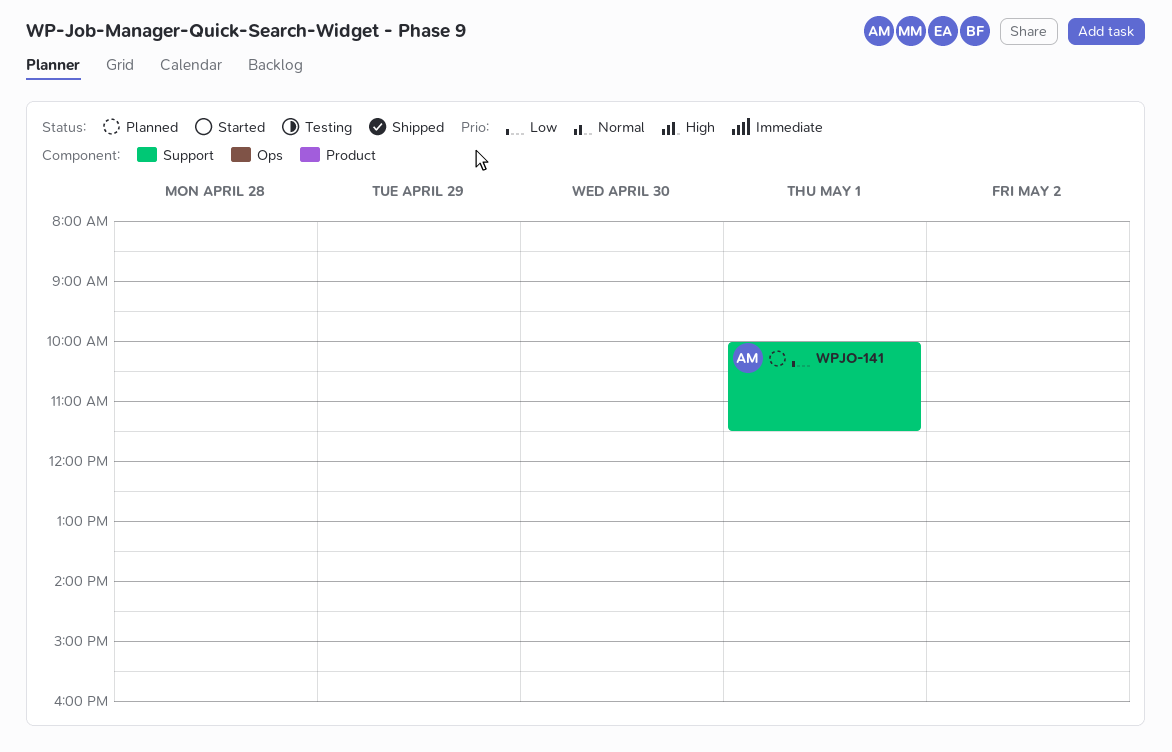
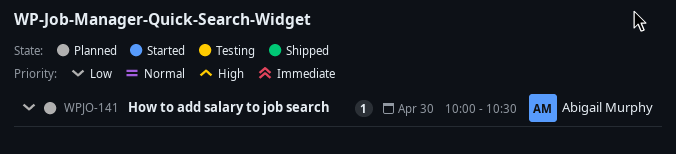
WPJO-141, day: May 1 -> Apr 30
WPJO-141, ends: 11:30 -> 10:30

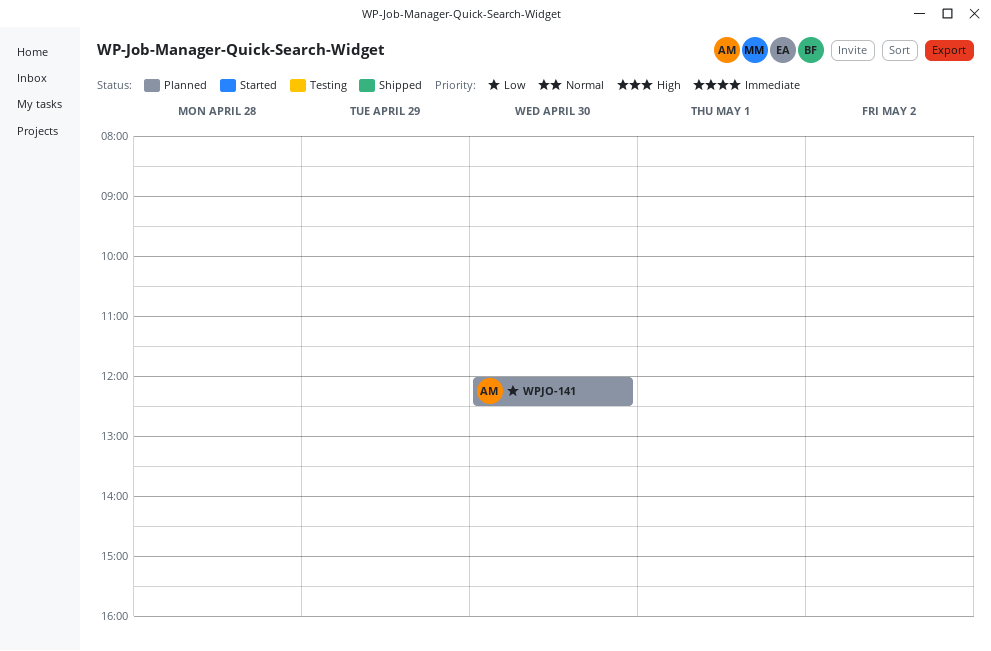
WPJO-141, begins: 10:00 -> 12:00
WPJO-141, ends: 10:30 -> 12:30

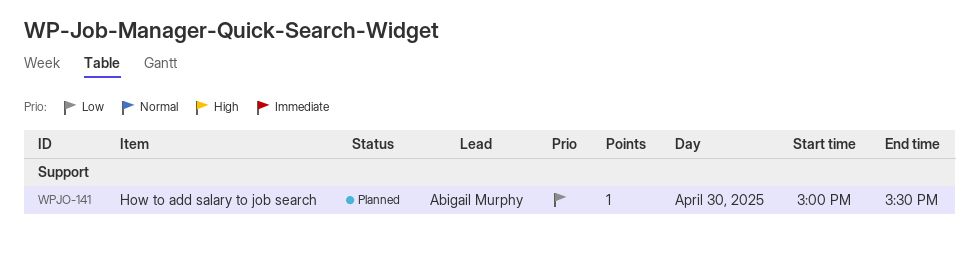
WPJO-141, begins: 12:00 -> 15:00
WPJO-141, ends: 12:30 -> 15:30

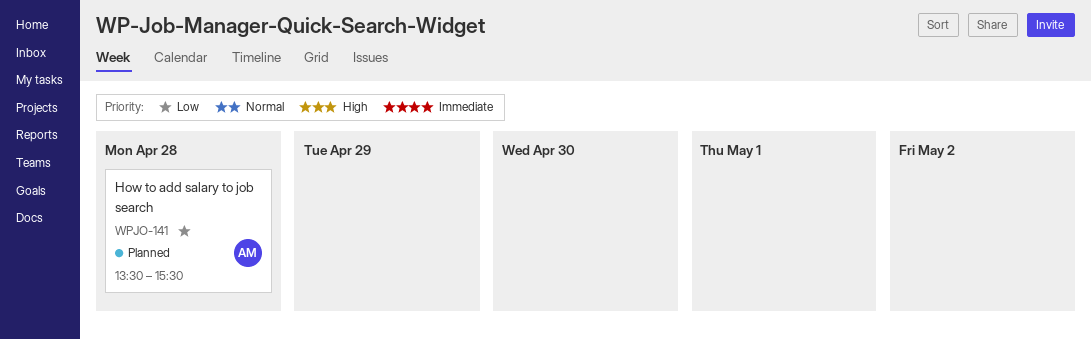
WPJO-141, day: Apr 30 -> Apr 28
WPJO-141, begins: 15:00 -> 13:30

